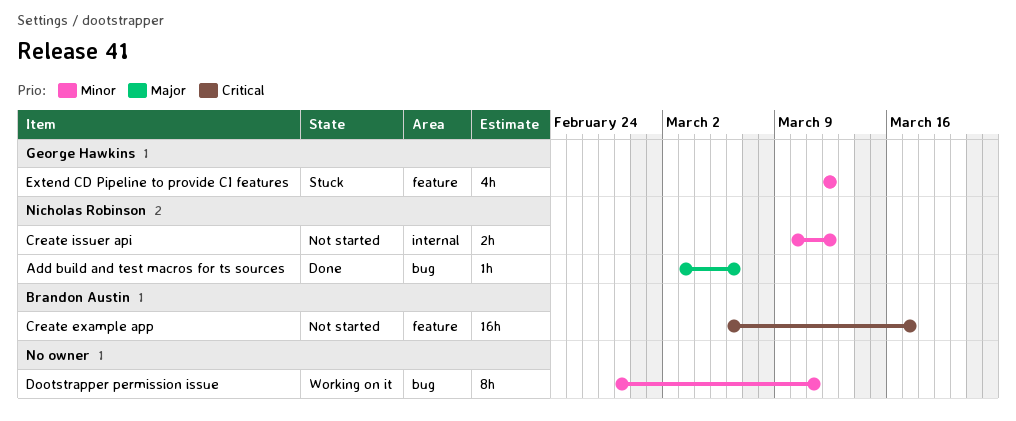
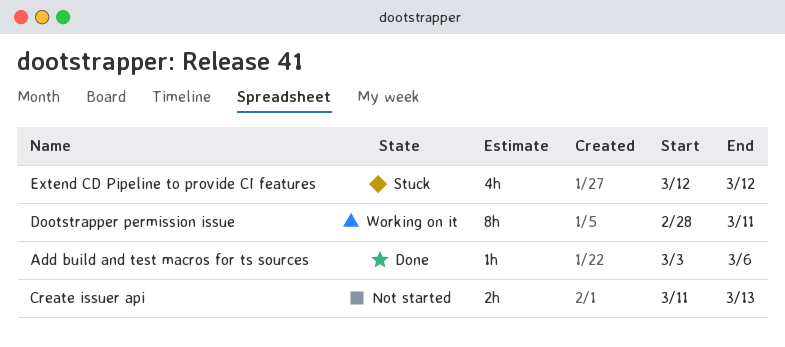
Create example app: present -> none
Create issuer api, start: Mar 10 -> Mar 11
Create issuer api, due: Mar 12 -> Mar 13

